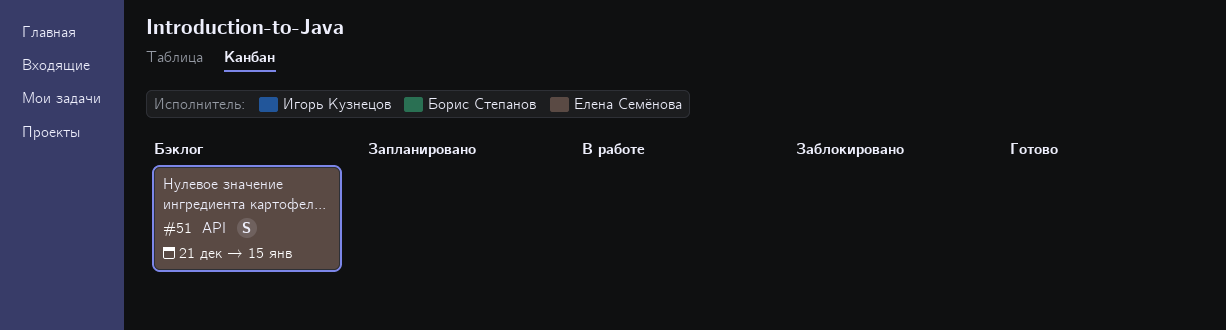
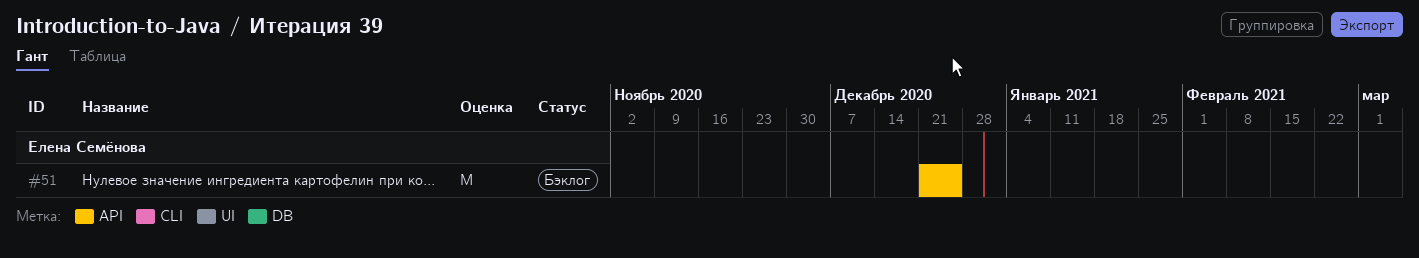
#51, estimate: S -> M
#51, due: Jan 15 -> Dec 25

